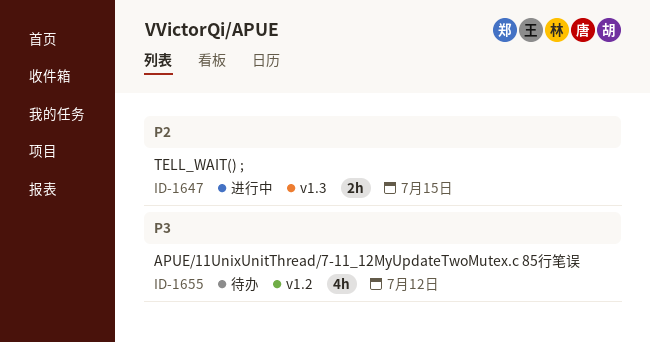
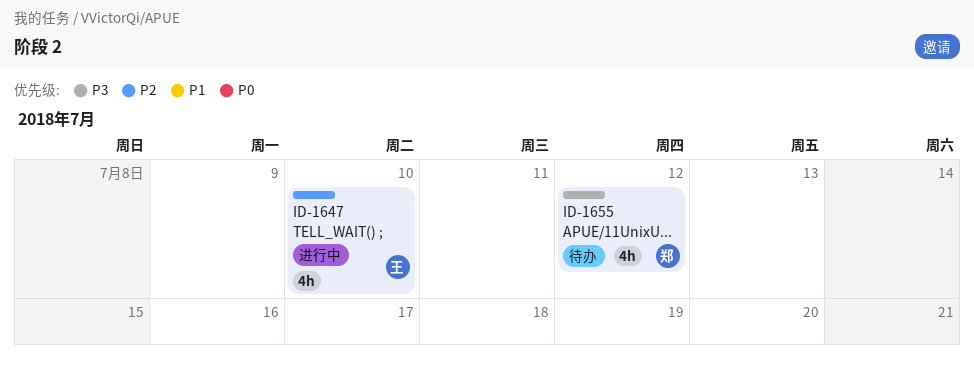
ID-1647, estimate: 2h -> 4h
ID-1647, due: Jul 15 -> Jul 10

